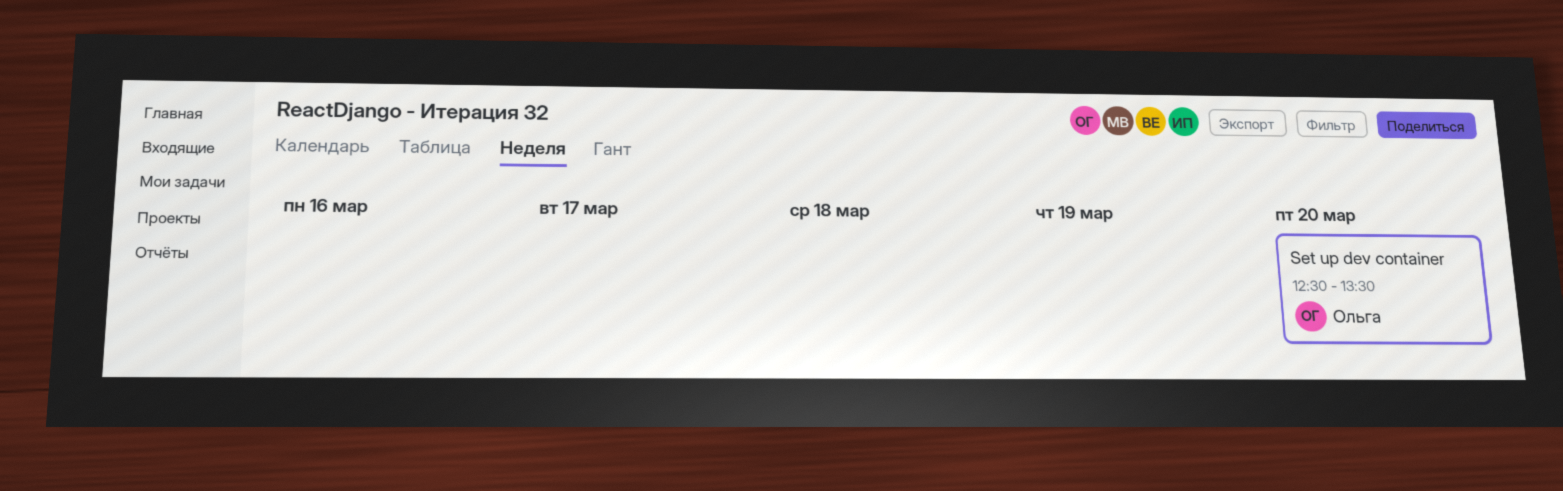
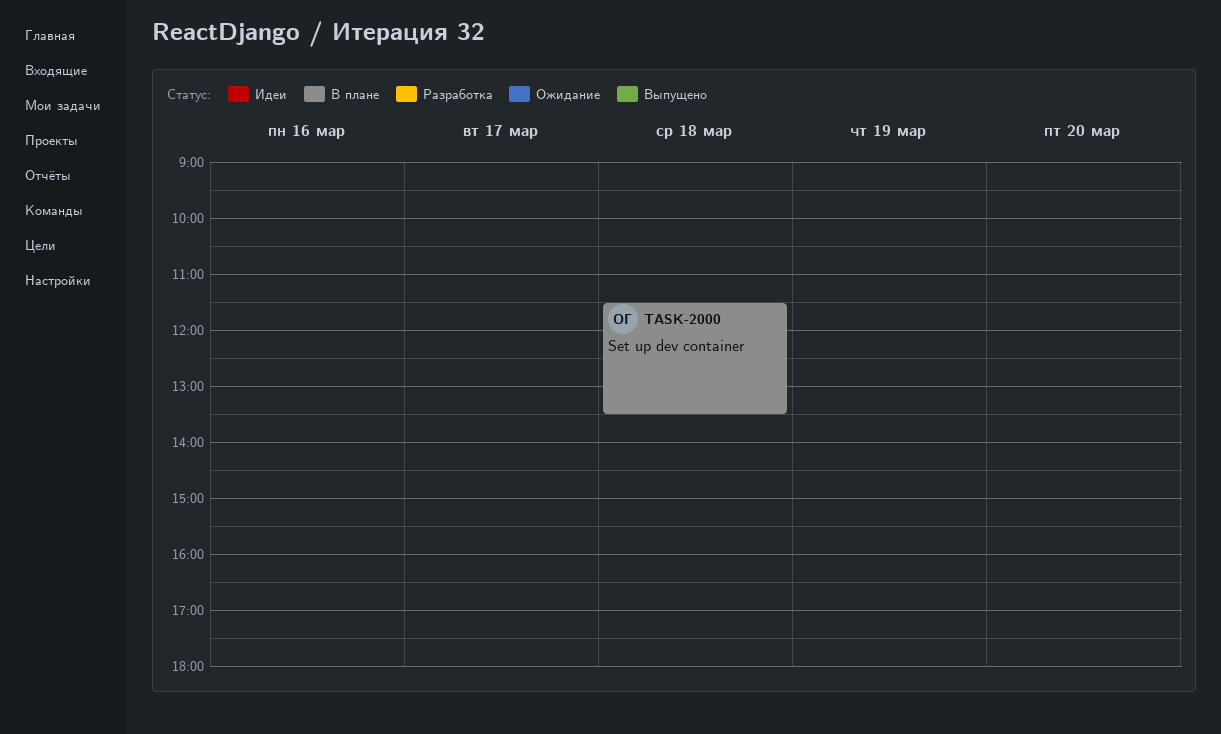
Set up dev container, day: Mar 20 -> Mar 18
Set up dev container, begins: 12:30 -> 11:30

